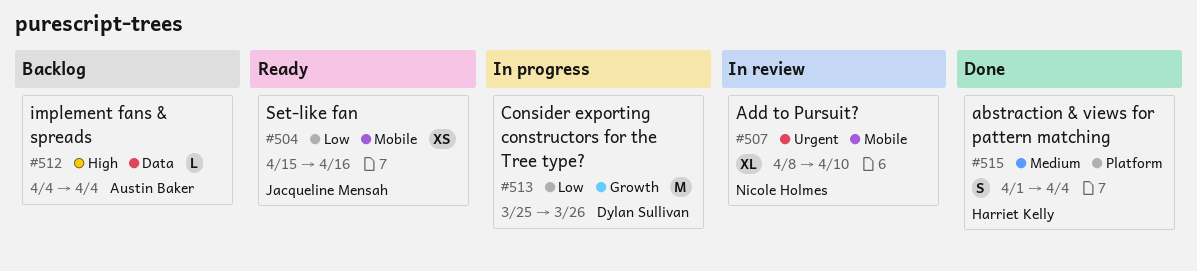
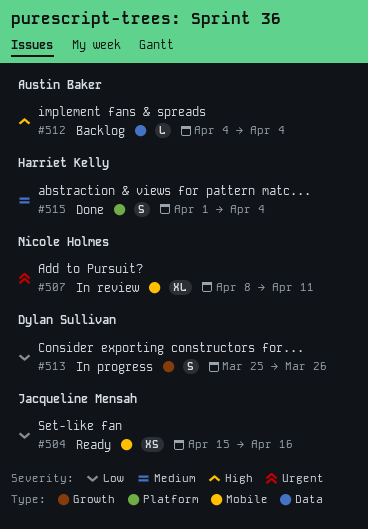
#507, due: Apr 10 -> Apr 11
#513, estimate: M -> S

